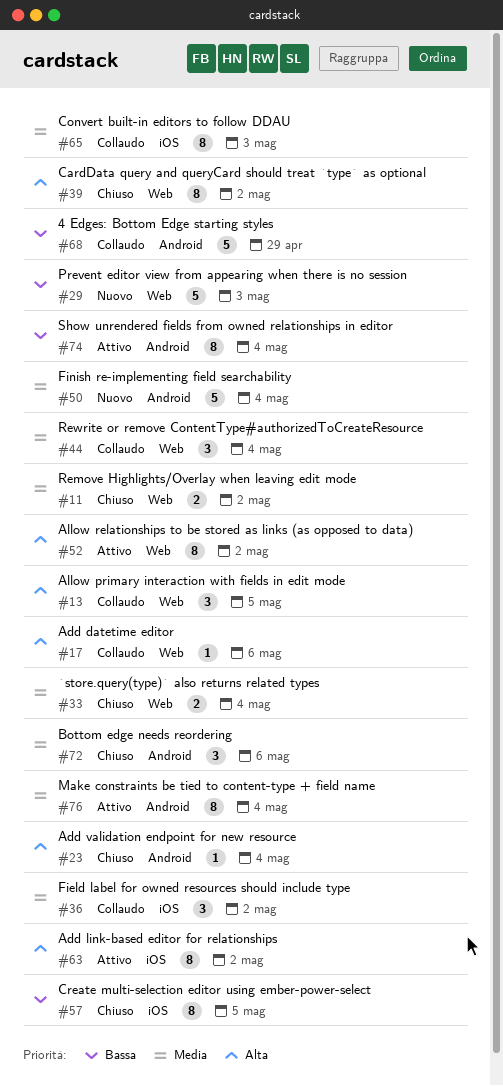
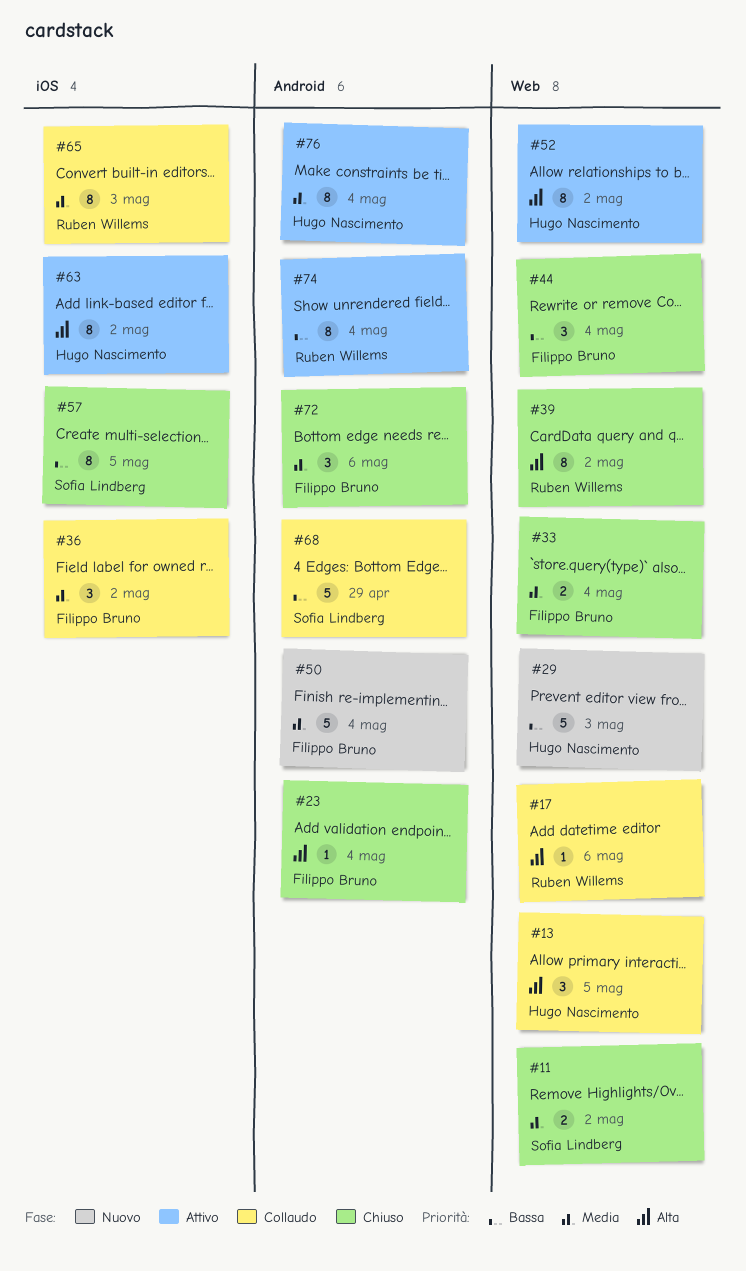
#44, status: Collaudo -> Chiuso
#44, priority: Media -> Bassa

